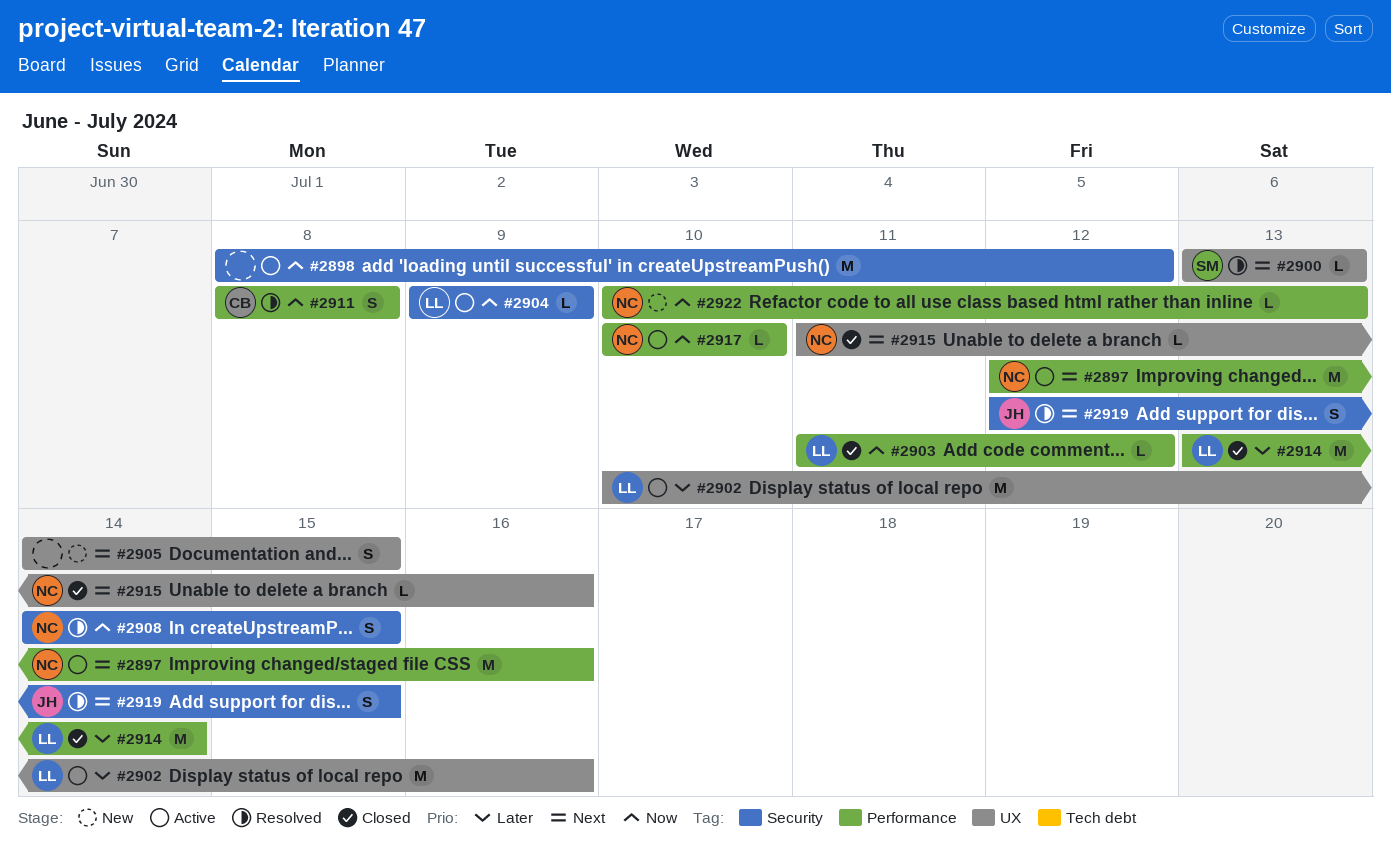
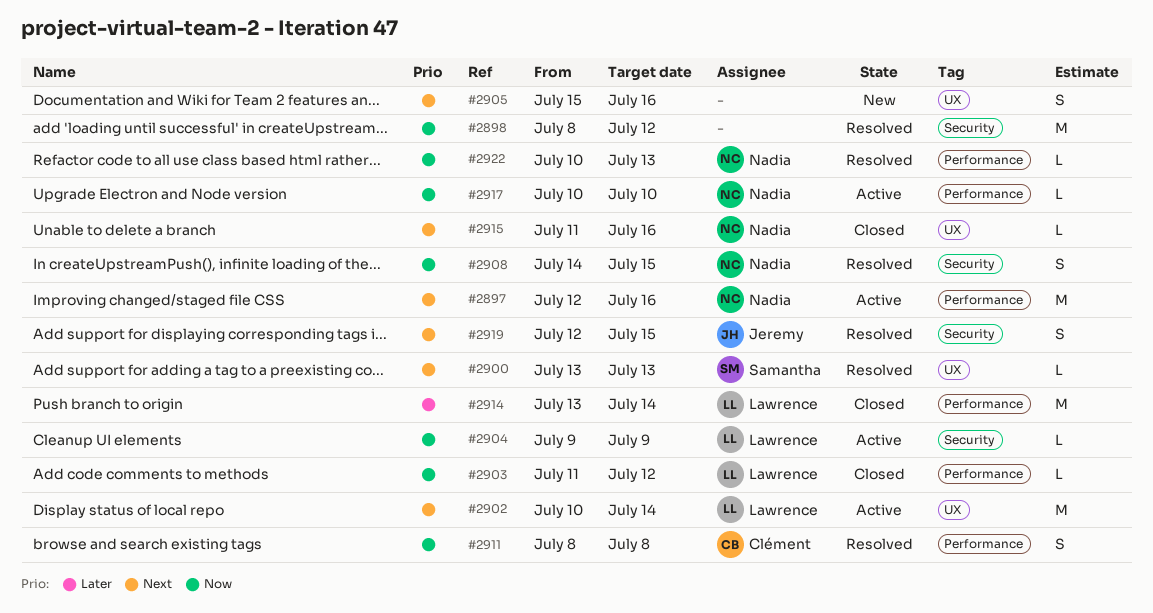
#2898, status: Active -> Resolved
#2902, priority: Later -> Next
#2902, due: Jul 16 -> Jul 14
#2905, start: Jul 14 -> Jul 15
#2905, due: Jul 15 -> Jul 16
#2922, status: New -> Resolved

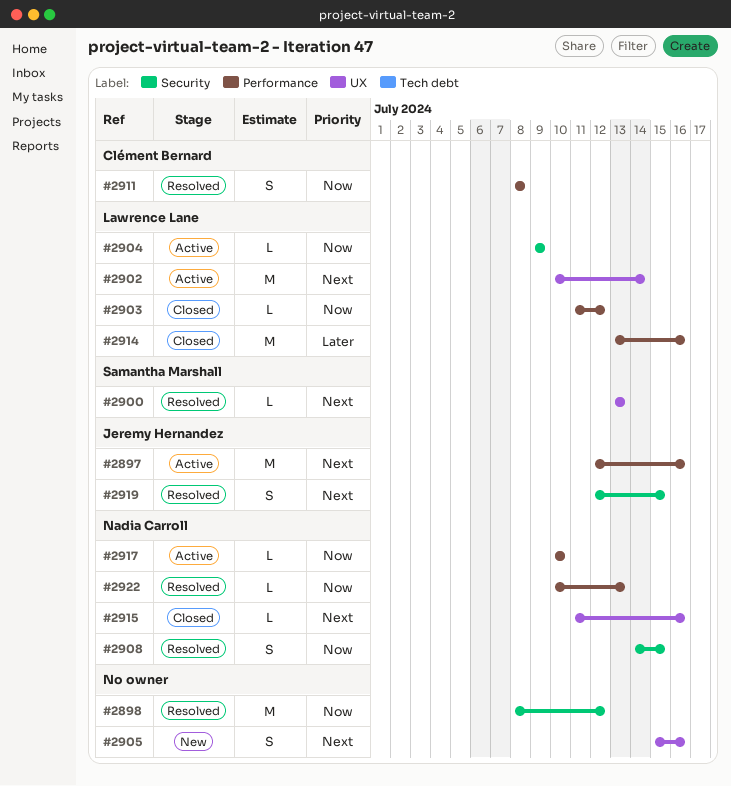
#2897, owner: Nadia Carroll -> Jeremy Hernandez
#2914, due: Jul 14 -> Jul 16

